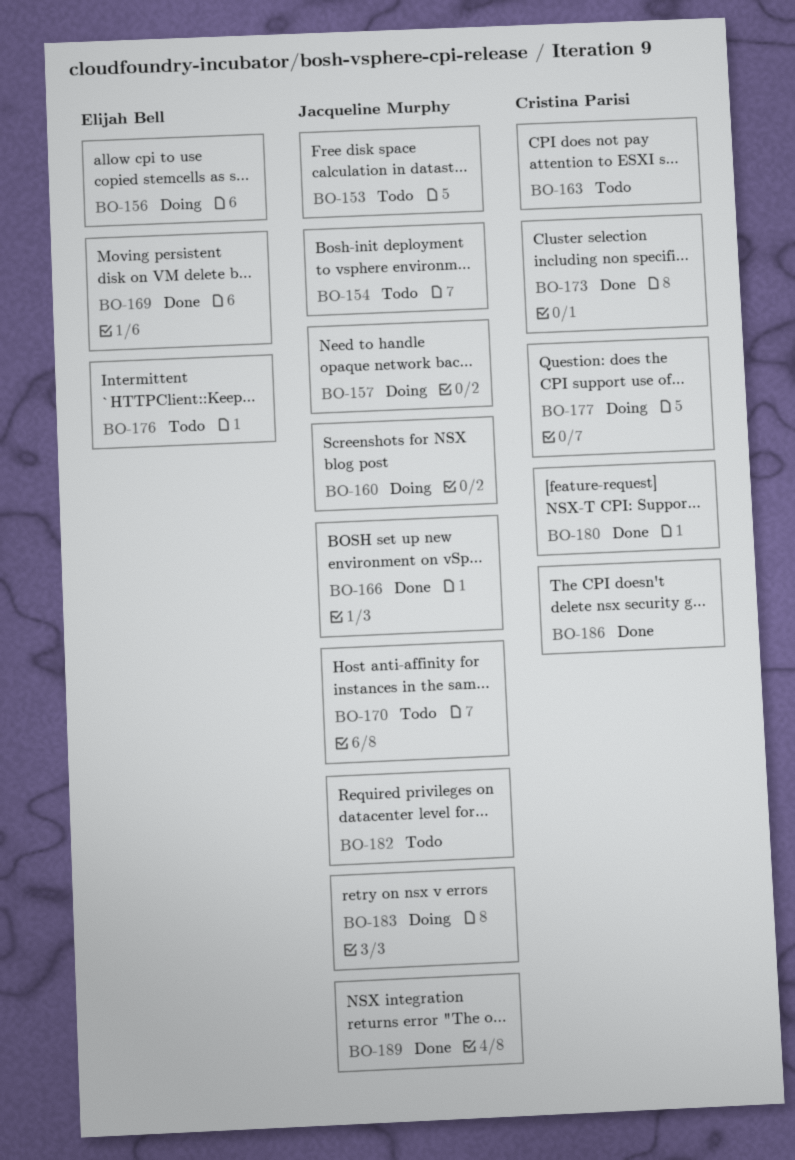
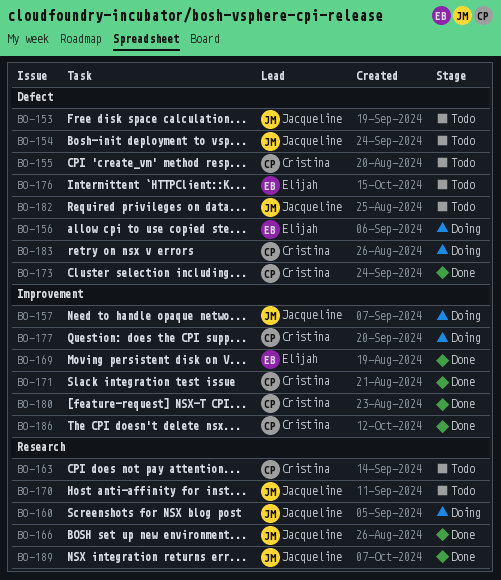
BO-155: none -> present
BO-171: none -> present
BO-183, owner: Jacqueline Murphy -> Cristina Parisi

